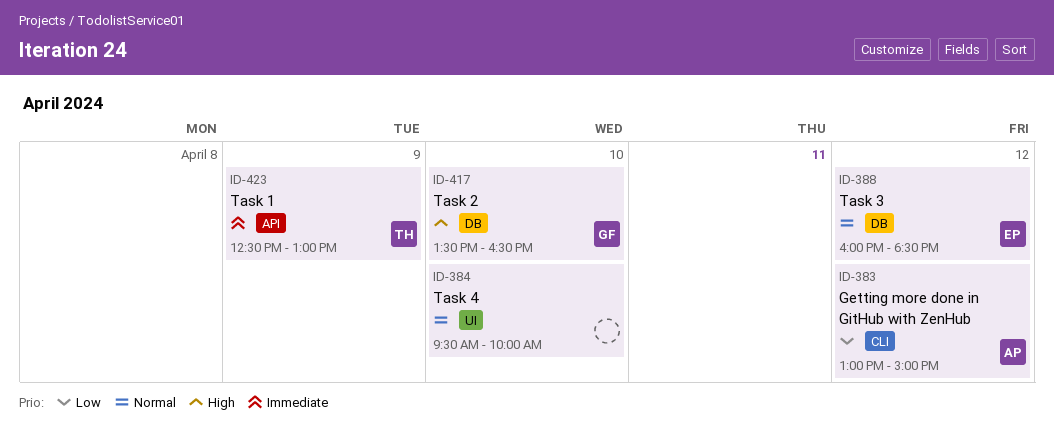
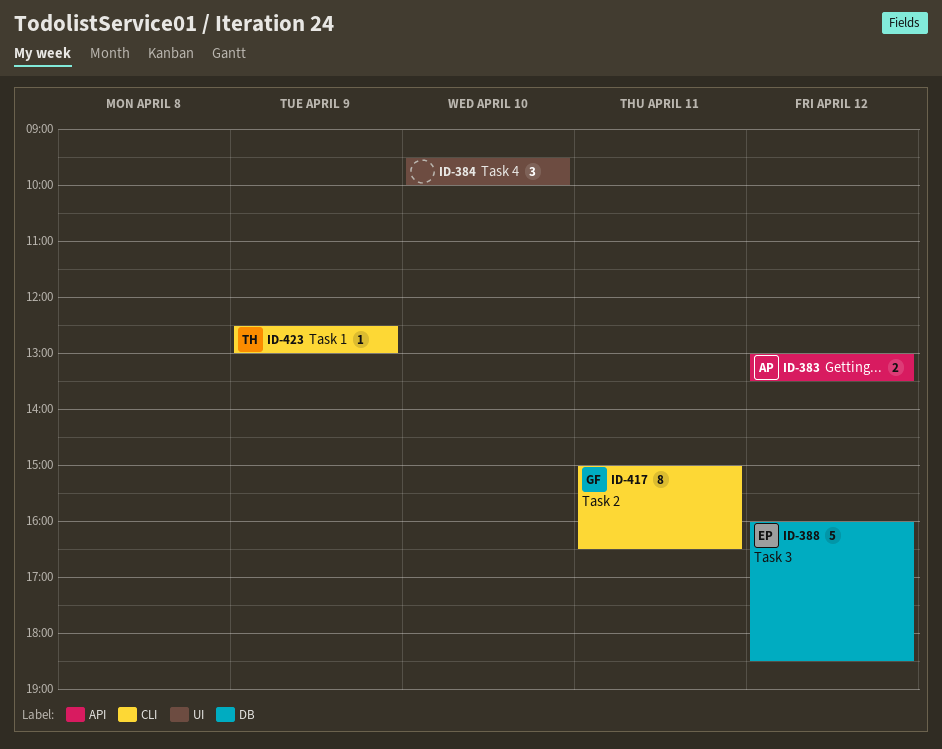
ID-383, label: CLI -> API
ID-383, ends: 15:00 -> 13:30
ID-417, label: DB -> CLI
ID-417, day: Apr 10 -> Apr 11
ID-417, begins: 13:30 -> 15:00
ID-423, label: API -> CLI

